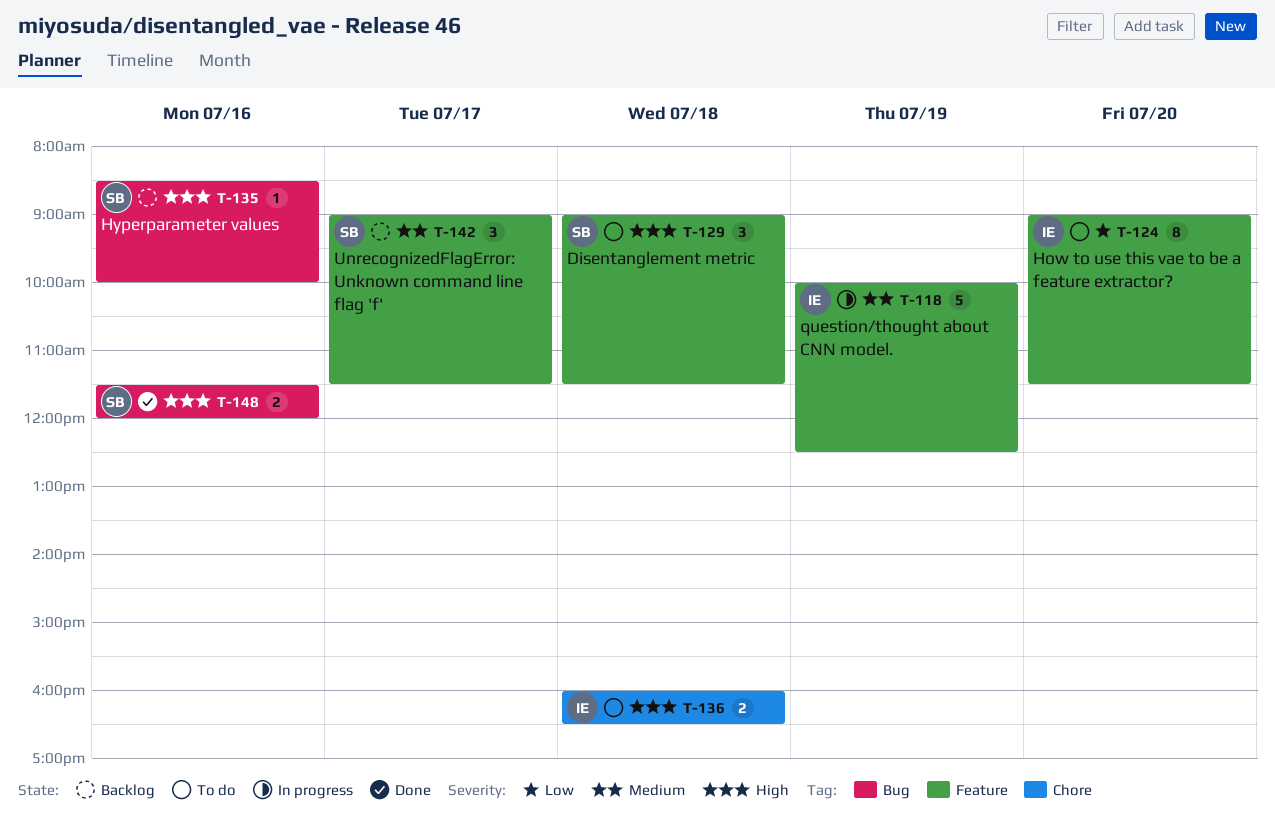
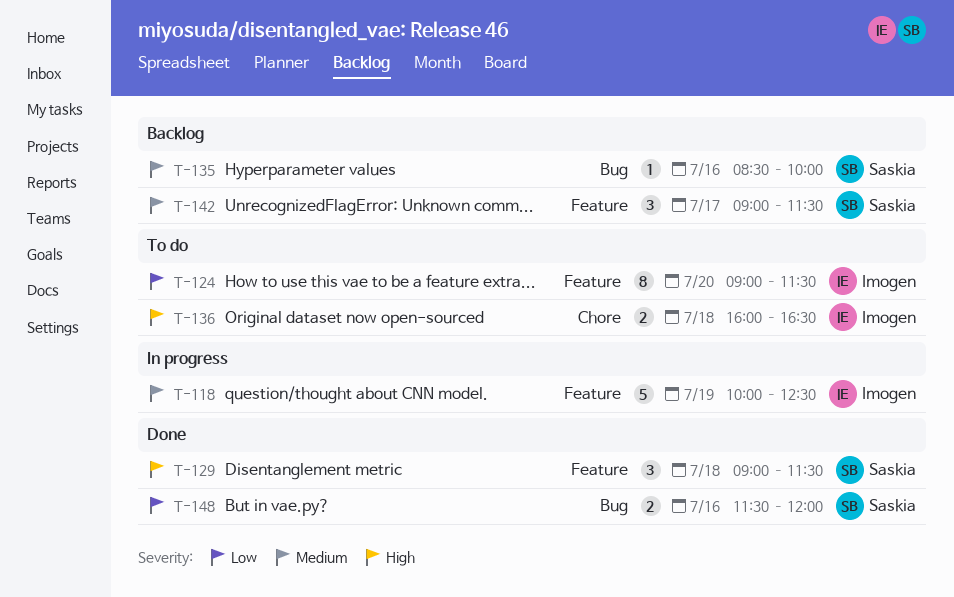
T-129, status: To do -> Done
T-135, priority: High -> Medium
T-148, priority: High -> Low

